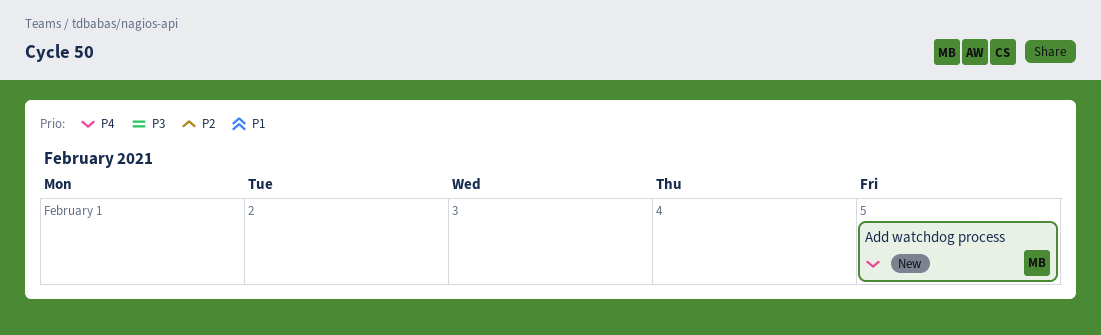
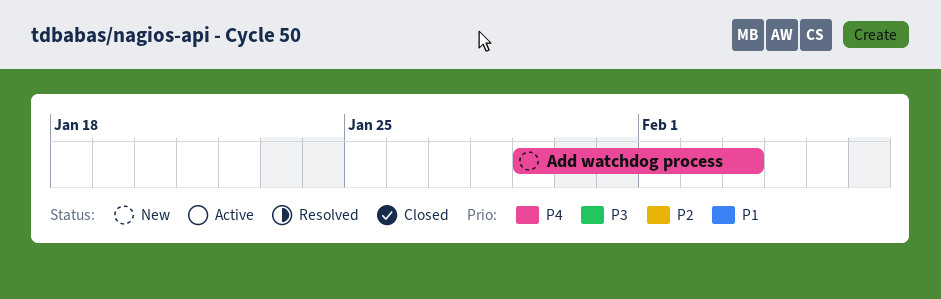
Add watchdog process, due: Feb 5 -> Feb 3

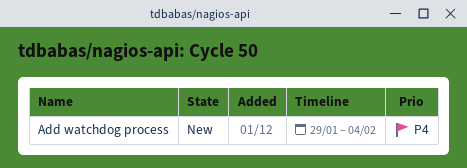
Add watchdog process, due: Feb 3 -> Feb 4

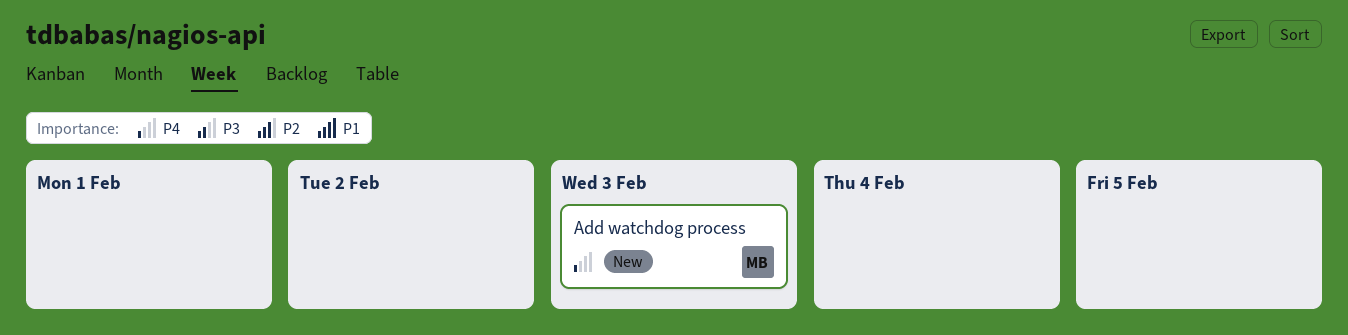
Add watchdog process, due: Feb 4 -> Feb 3

